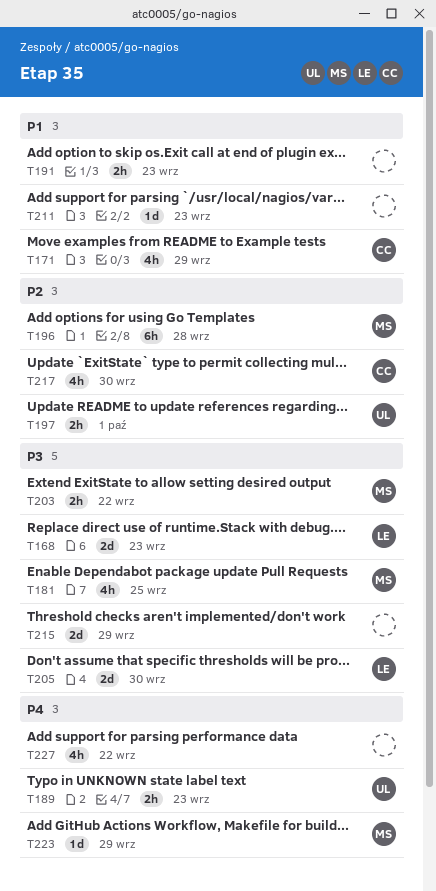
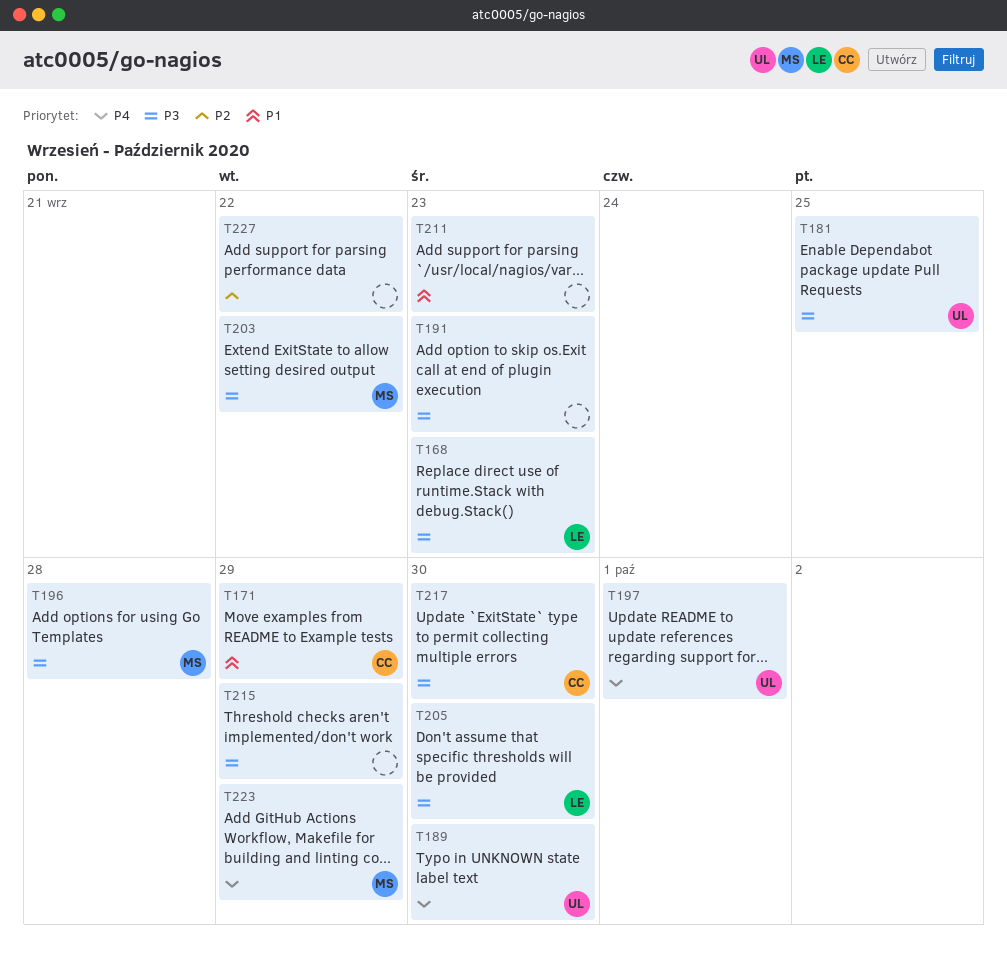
T181, owner: MS -> UL
T189, due: Sep 23 -> Sep 30
T191, priority: P1 -> P3
T196, priority: P2 -> P3
T197, priority: P2 -> P4
T217, priority: P2 -> P3
T227, priority: P4 -> P2

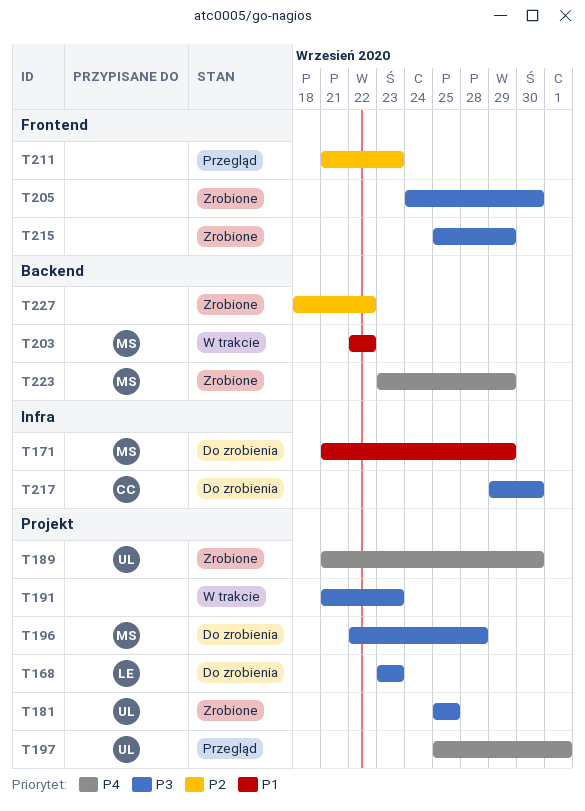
T171, owner: CC -> MS
T203, priority: P3 -> P1
T205, owner: LE -> none
T211, priority: P1 -> P2

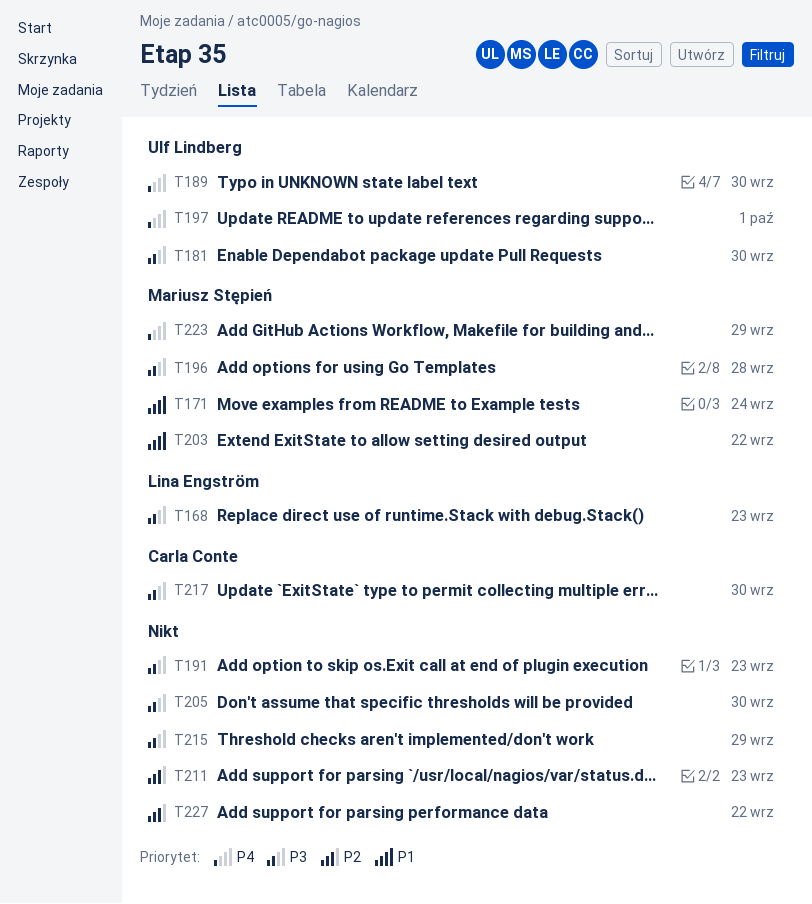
T171, due: Sep 29 -> Sep 24
T181, due: Sep 25 -> Sep 30

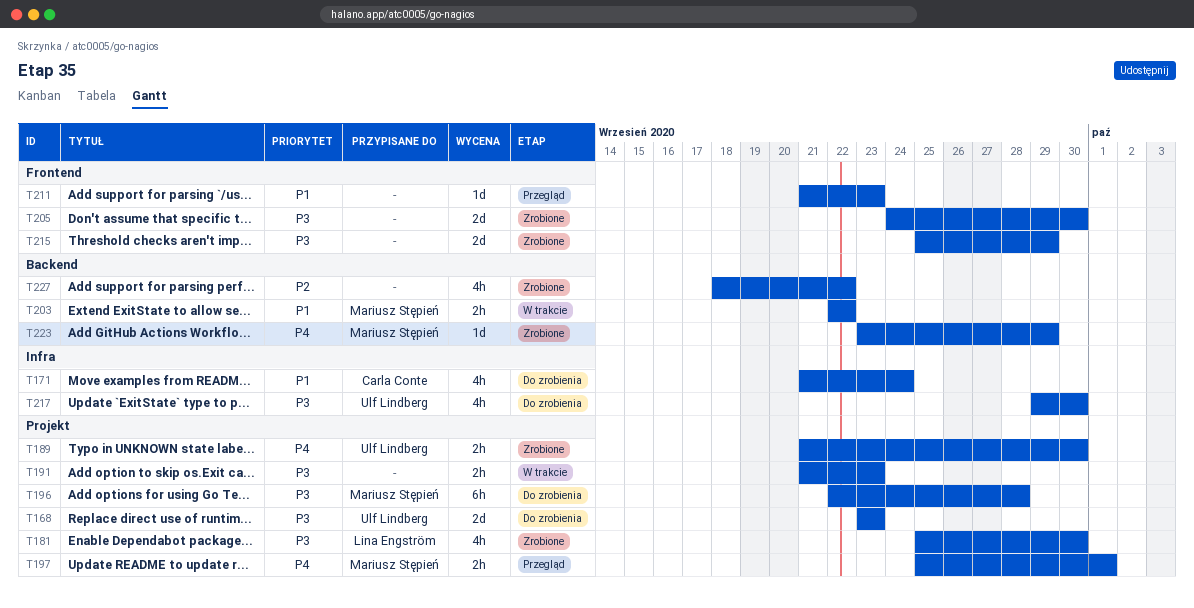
T168, owner: Lina Engström -> Ulf Lindberg
T171, owner: Mariusz Stępień -> Carla Conte
T181, owner: Ulf Lindberg -> Lina Engström
T197, owner: Ulf Lindberg -> Mariusz Stępień
T211, priority: P2 -> P1
T217, owner: Carla Conte -> Ulf Lindberg

